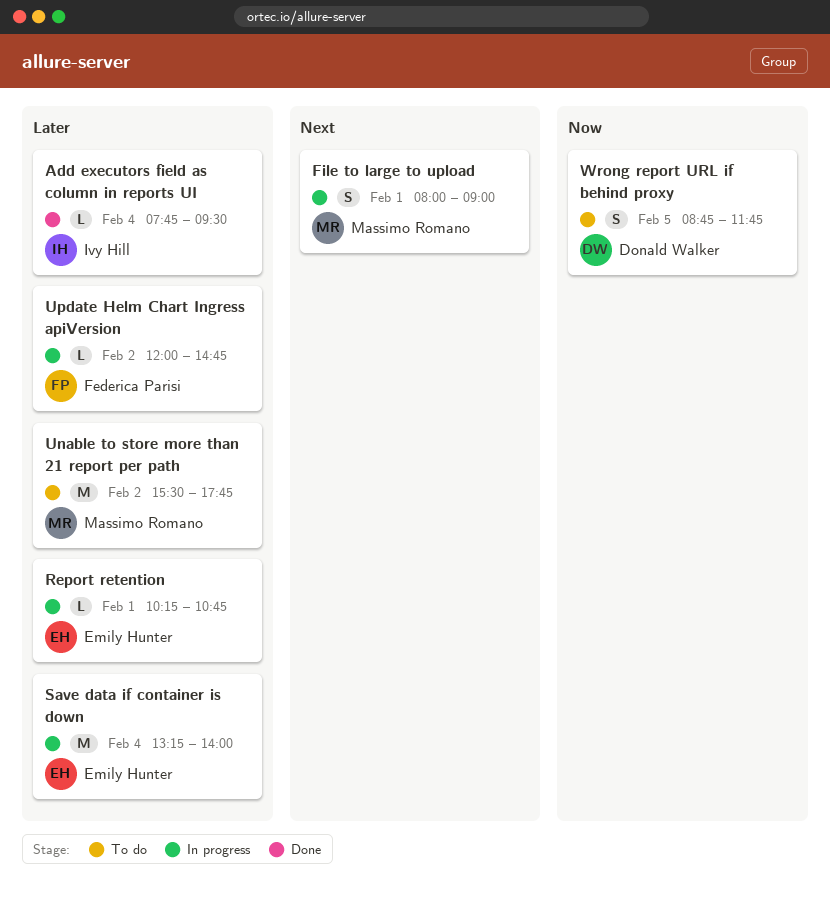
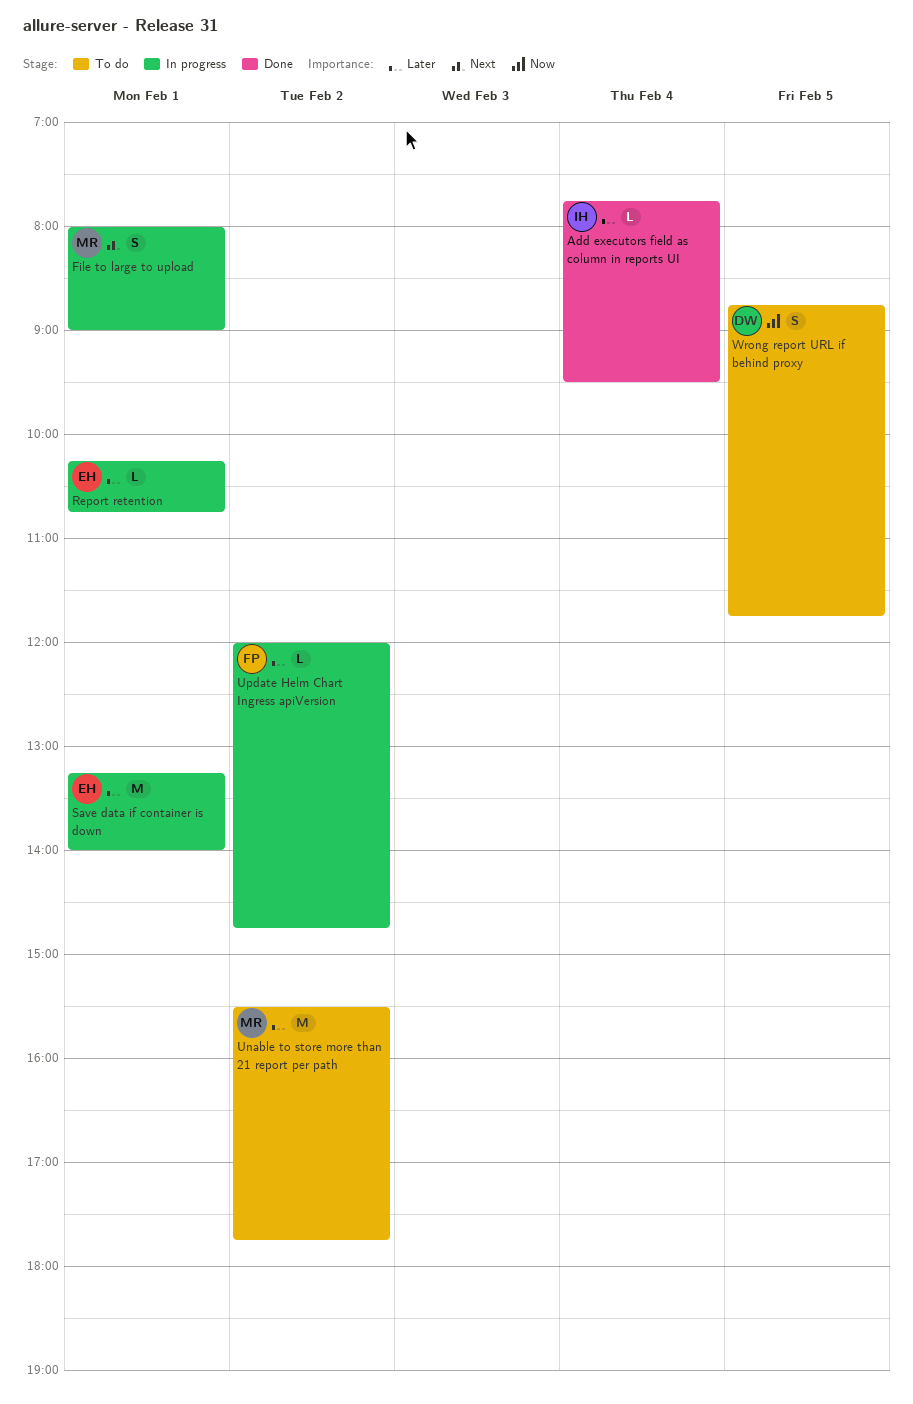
Save data if container is down, day: Feb 4 -> Feb 1

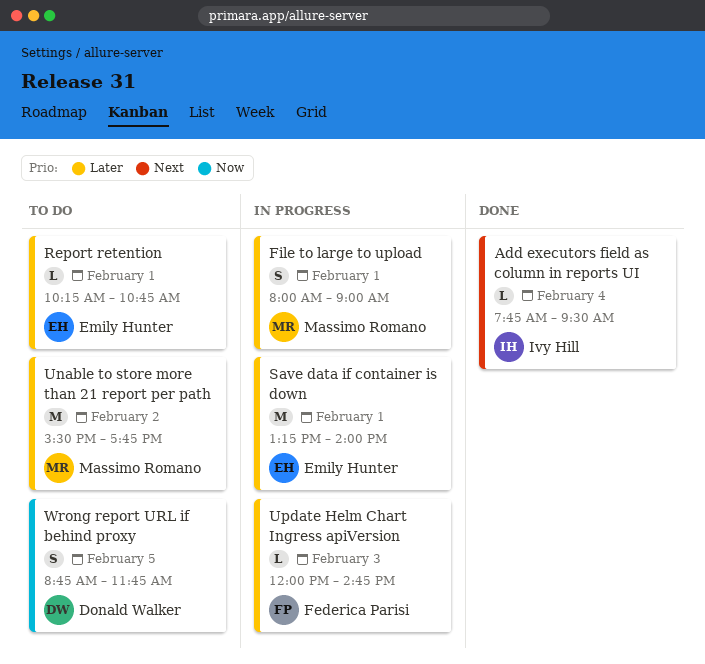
Add executors field as column in reports UI, priority: Later -> Next
File to large to upload, priority: Next -> Later
Report retention, status: In progress -> To do
Update Helm Chart Ingress apiVersion, day: Feb 2 -> Feb 3

